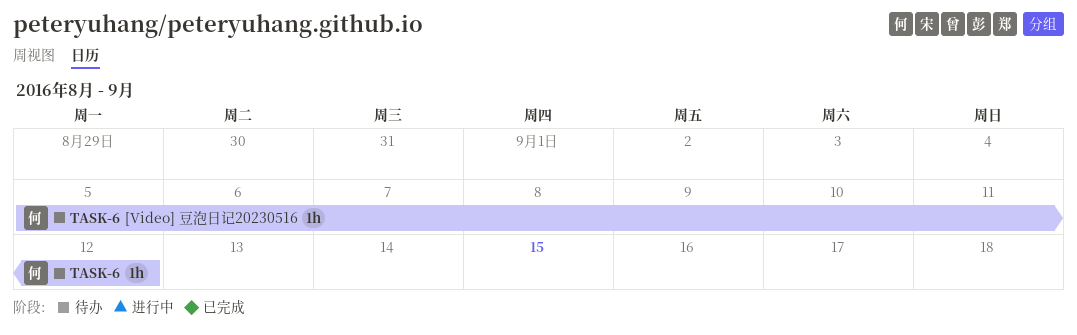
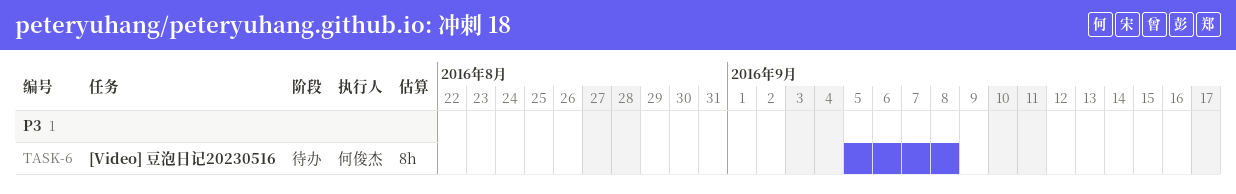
TASK-6, estimate: 1h -> 8h
TASK-6, due: Sep 12 -> Sep 8

